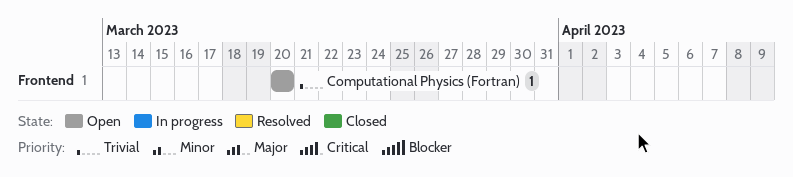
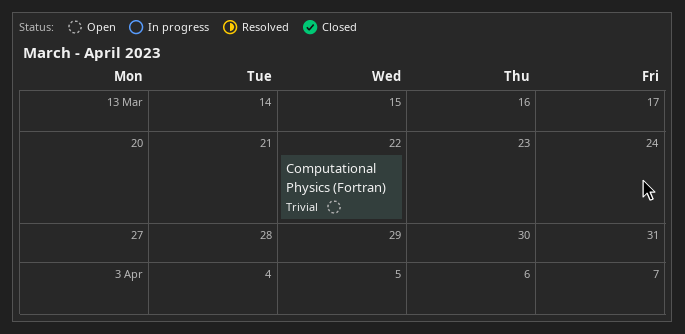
Computational Physics (Fortran), due: Mar 20 -> Mar 22

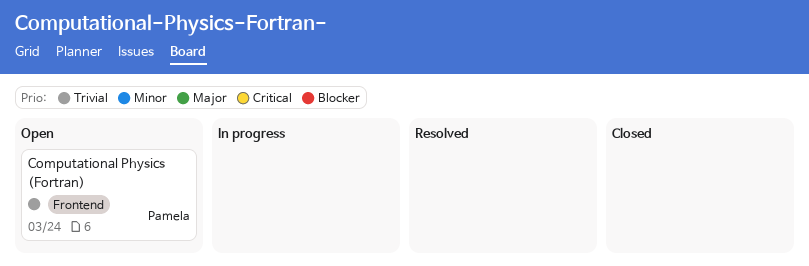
Computational Physics (Fortran), due: Mar 22 -> Mar 24

